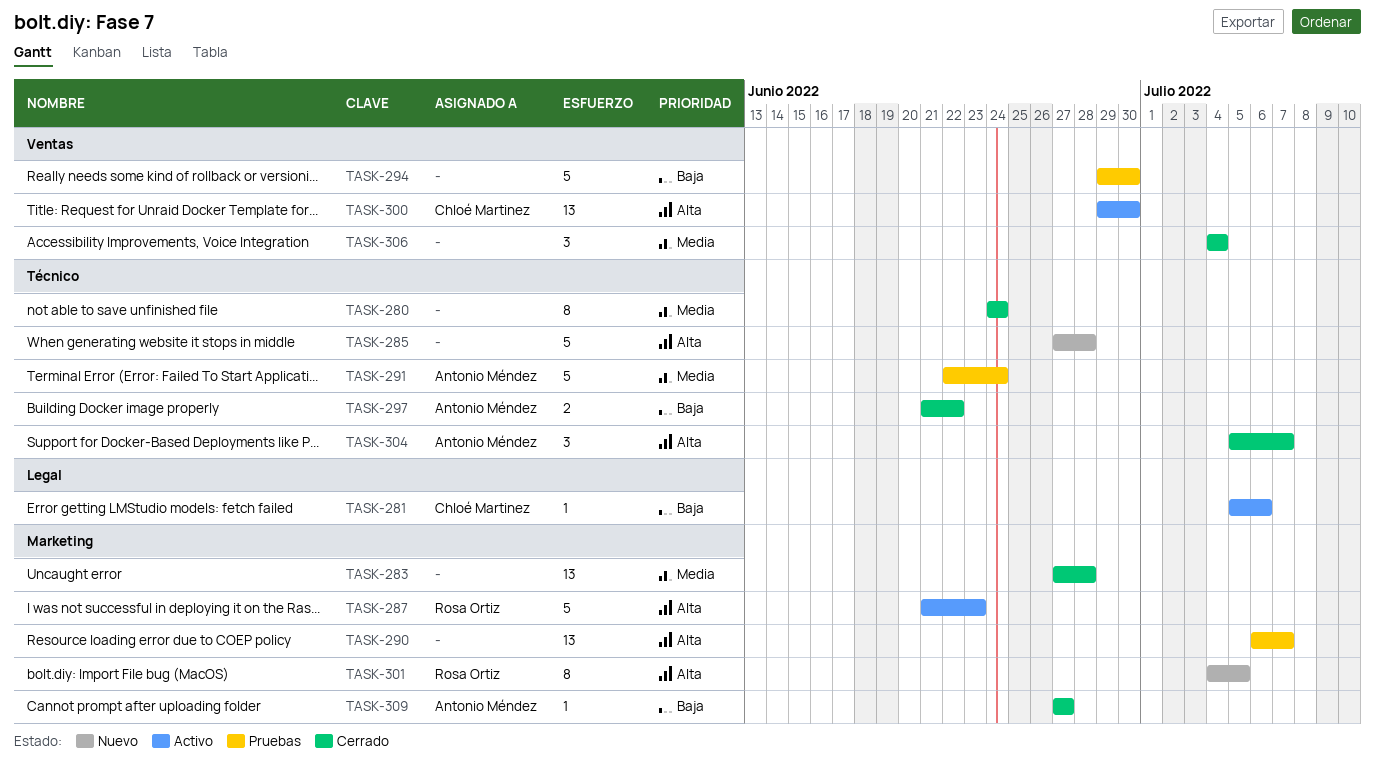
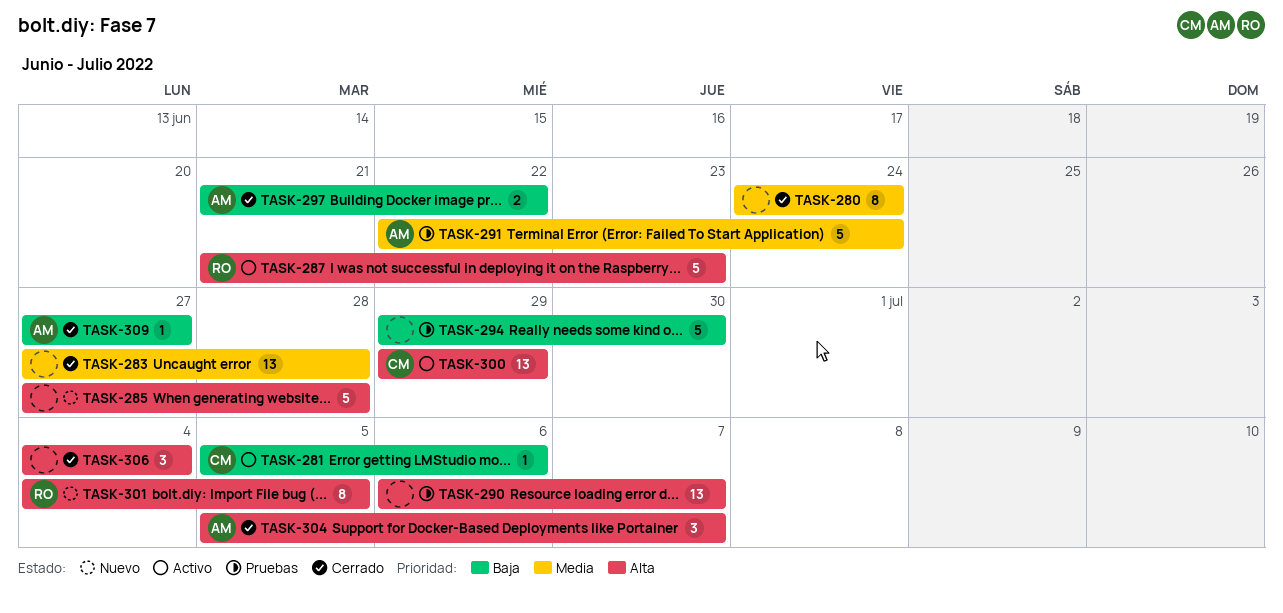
TASK-300, due: Jun 30 -> Jun 29
TASK-306, priority: Media -> Alta

